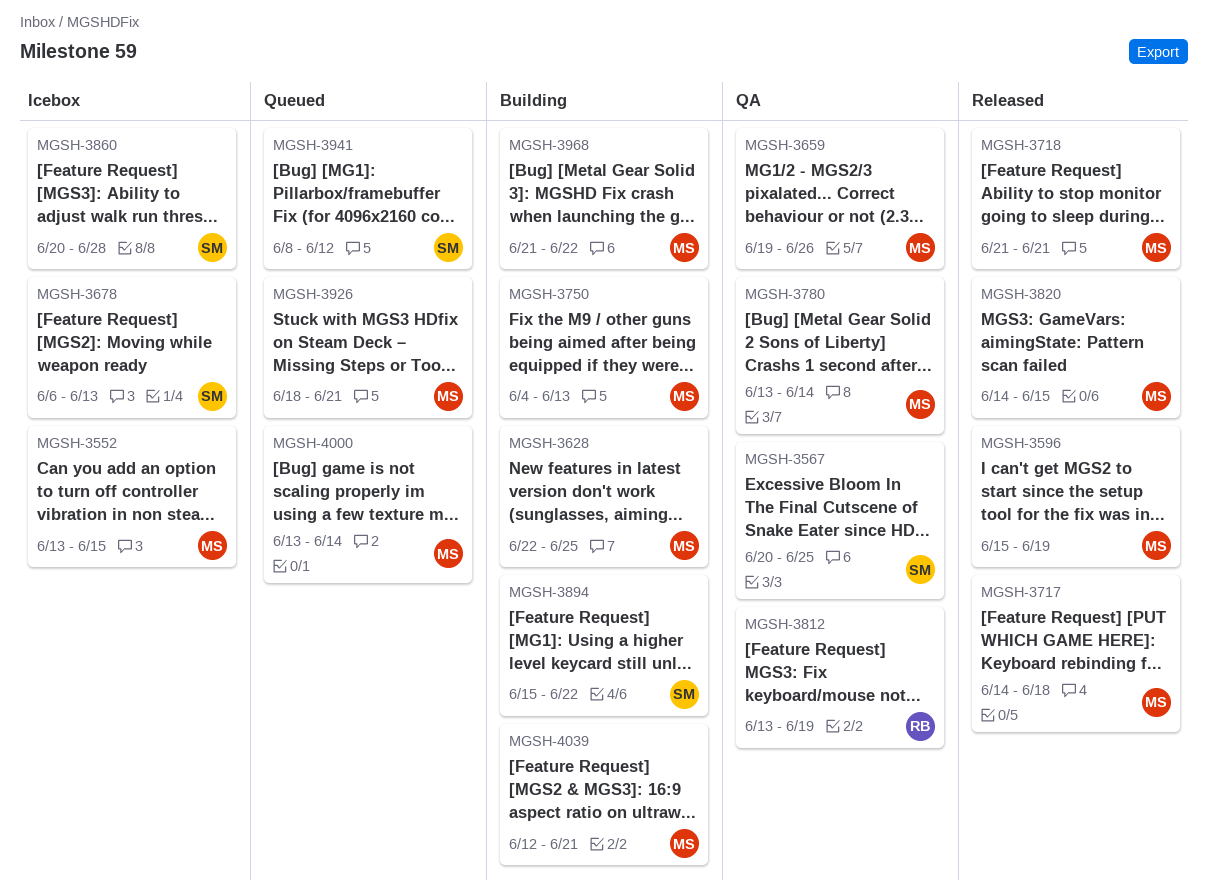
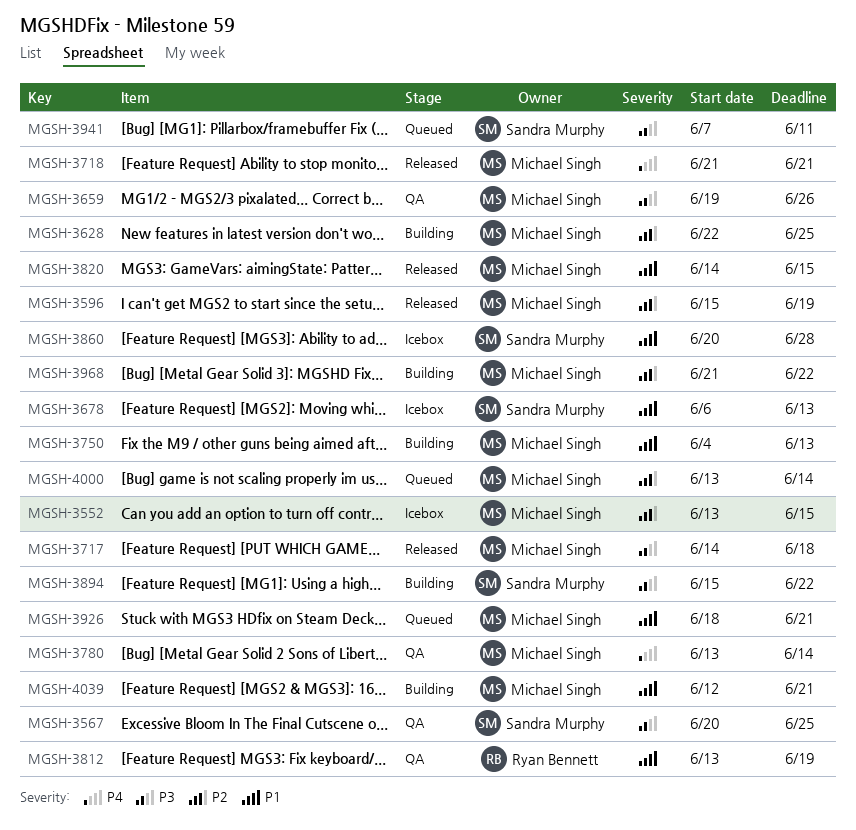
MGSH-3941, start: Jun 8 -> Jun 7
MGSH-3941, due: Jun 12 -> Jun 11

